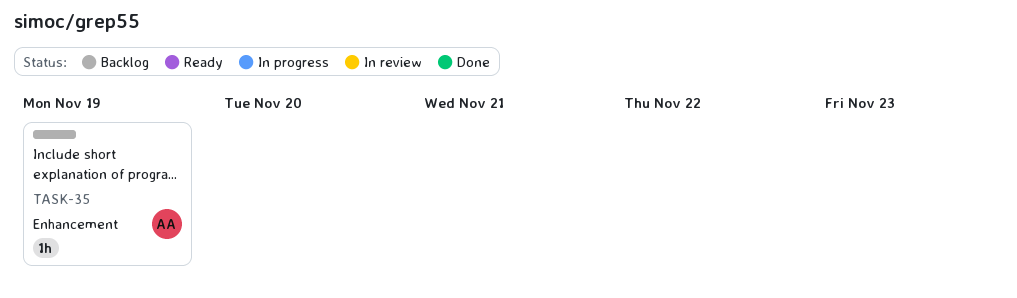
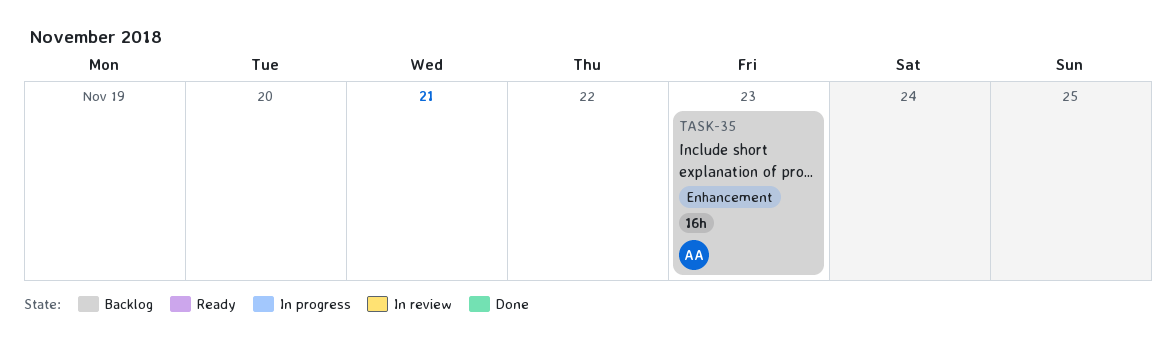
TASK-35, estimate: 1h -> 16h
TASK-35, due: Nov 19 -> Nov 23

